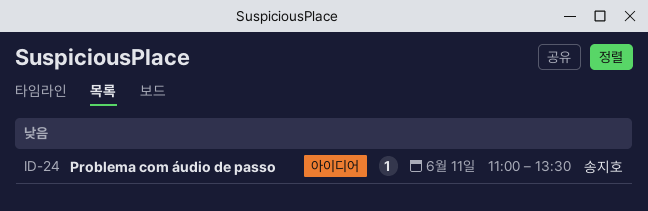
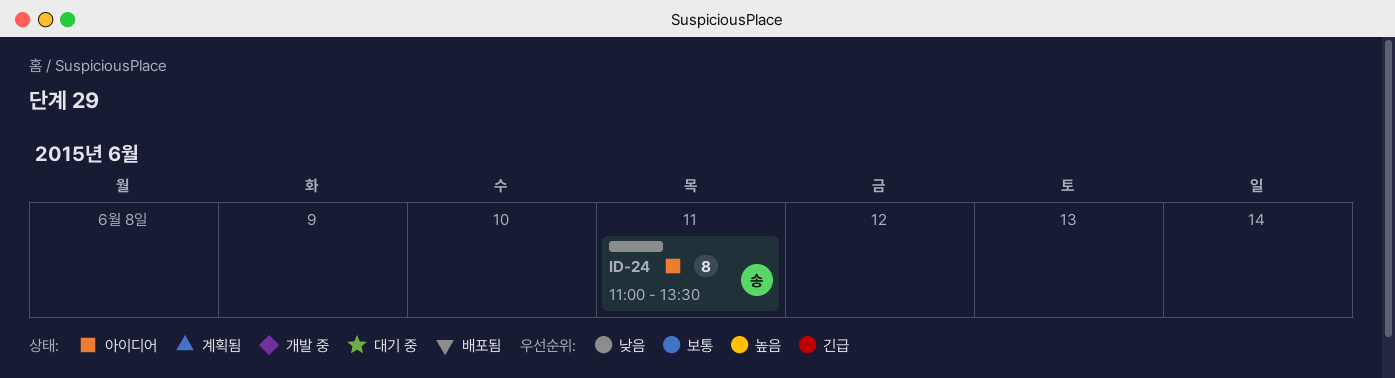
ID-24, estimate: 1 -> 8

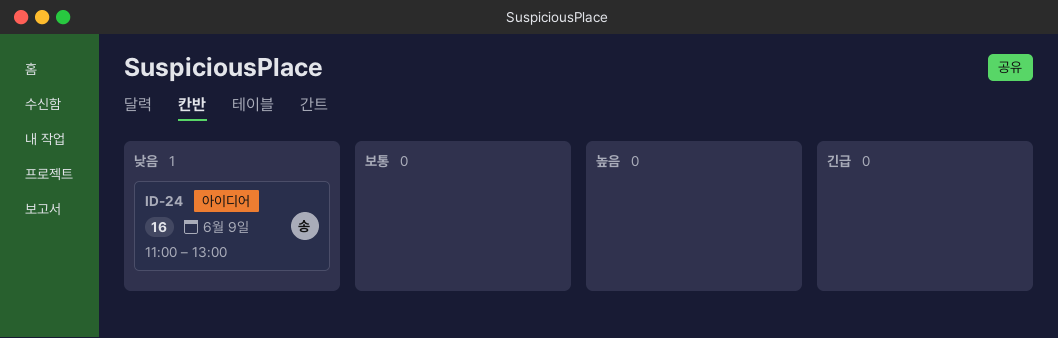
ID-24, estimate: 8 -> 16
ID-24, day: Jun 11 -> Jun 9
ID-24, ends: 13:30 -> 13:00

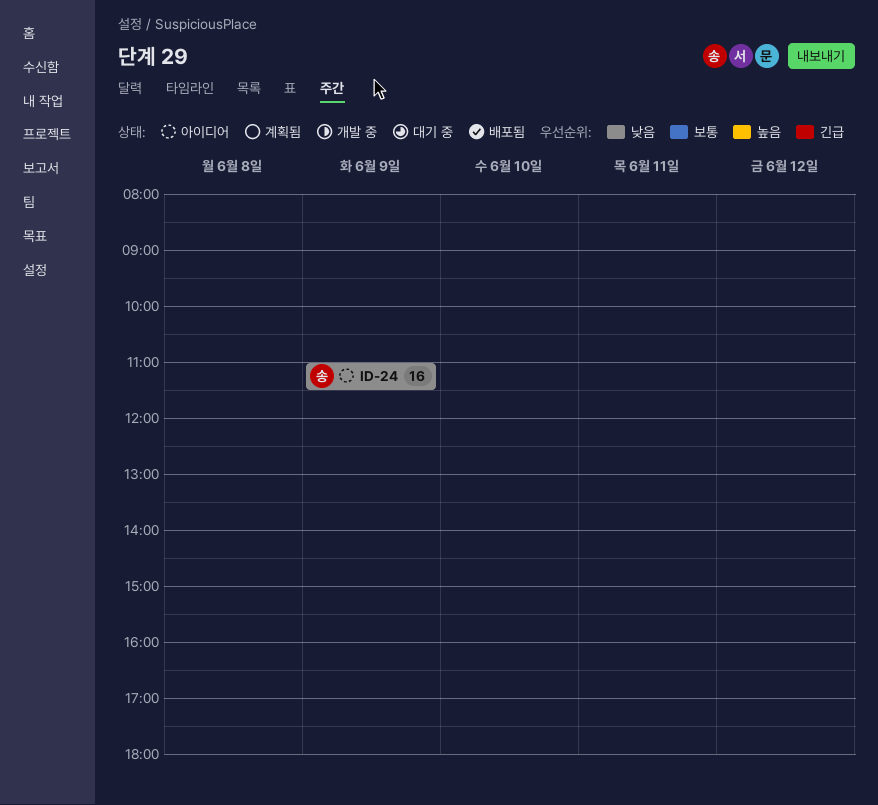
ID-24, ends: 13:00 -> 11:30

